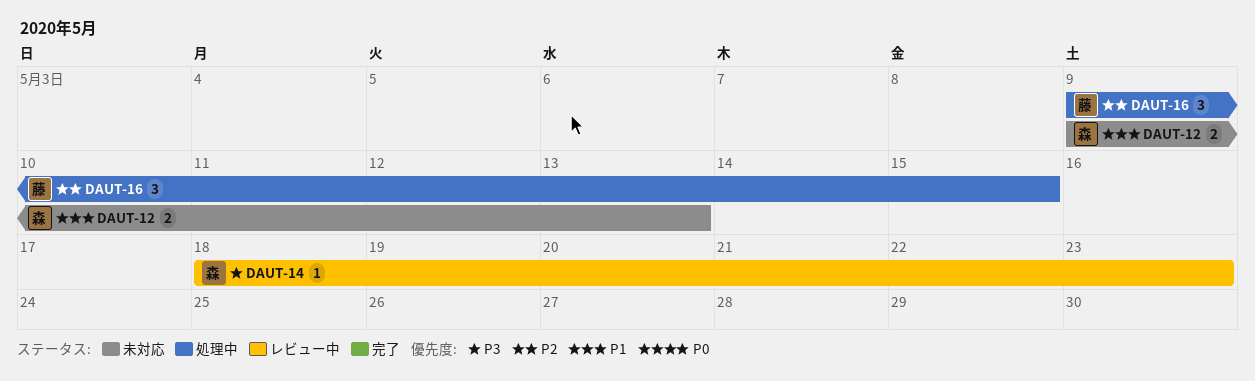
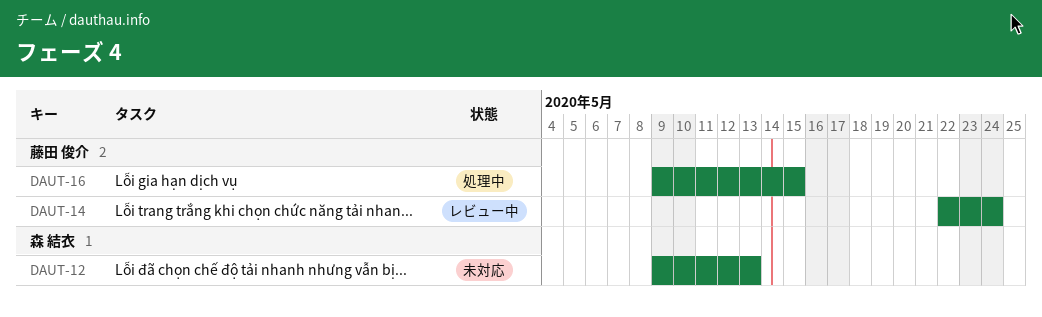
DAUT-14, owner: 森 結衣 -> 藤田 俊介
DAUT-14, start: May 18 -> May 22
DAUT-14, due: May 23 -> May 24

